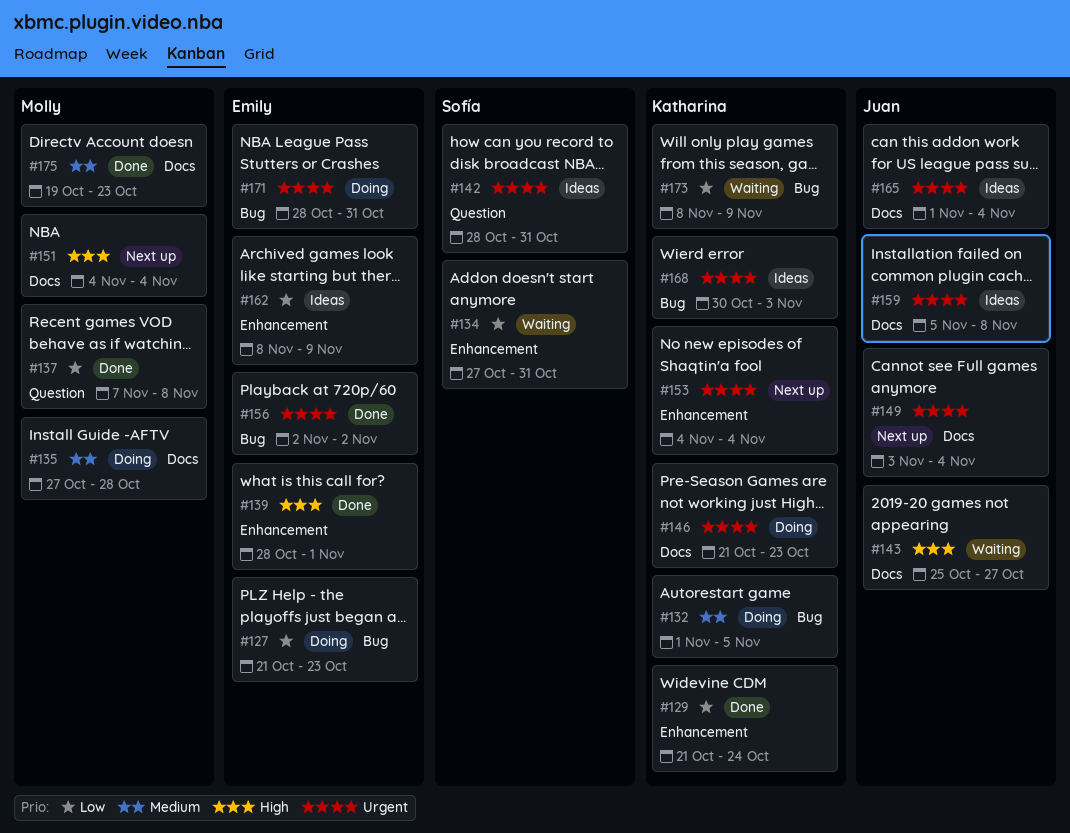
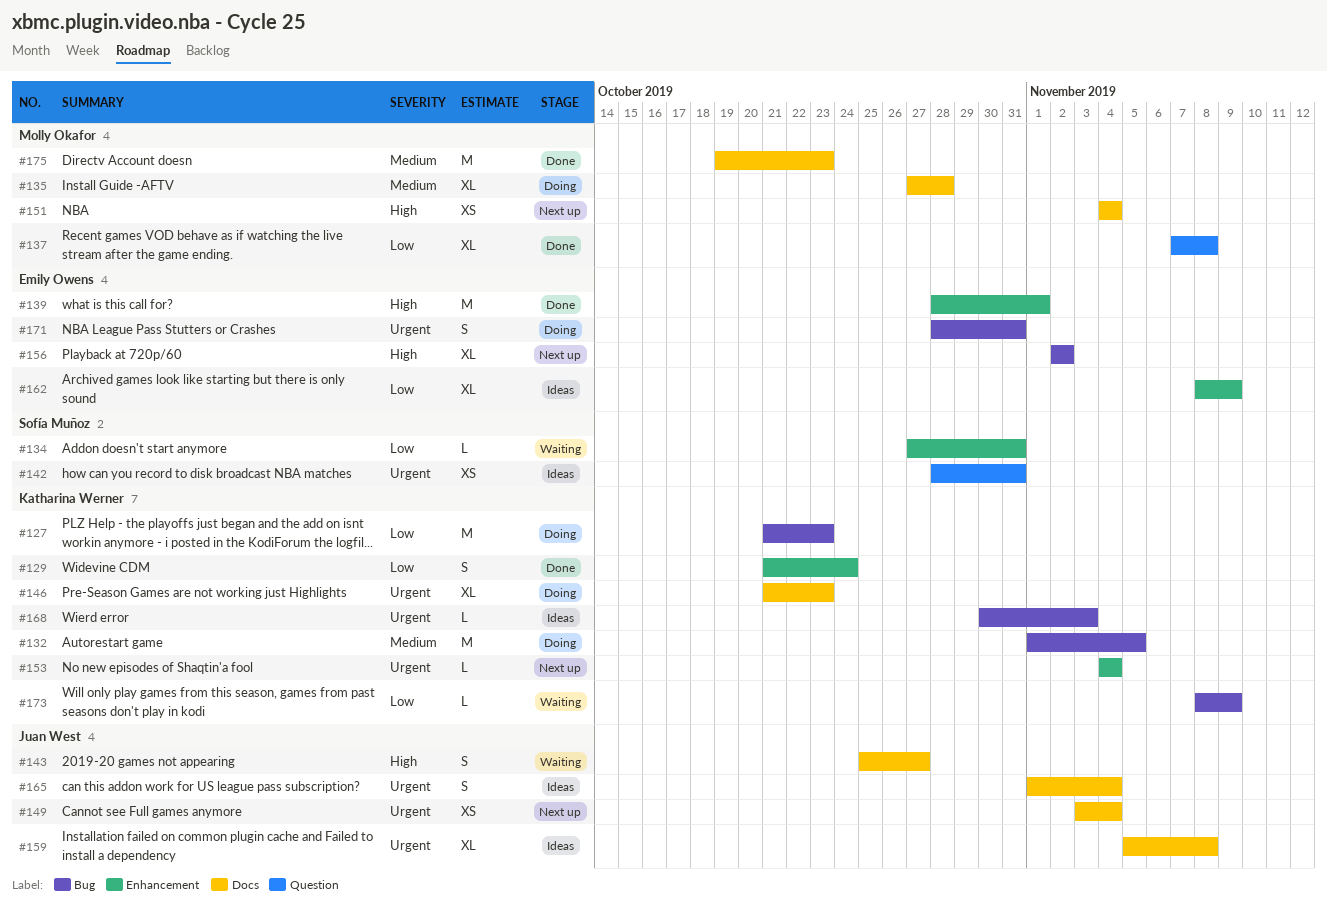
#127, owner: Emily Owens -> Katharina Werner
#156, status: Done -> Next up
#156, priority: Urgent -> High

